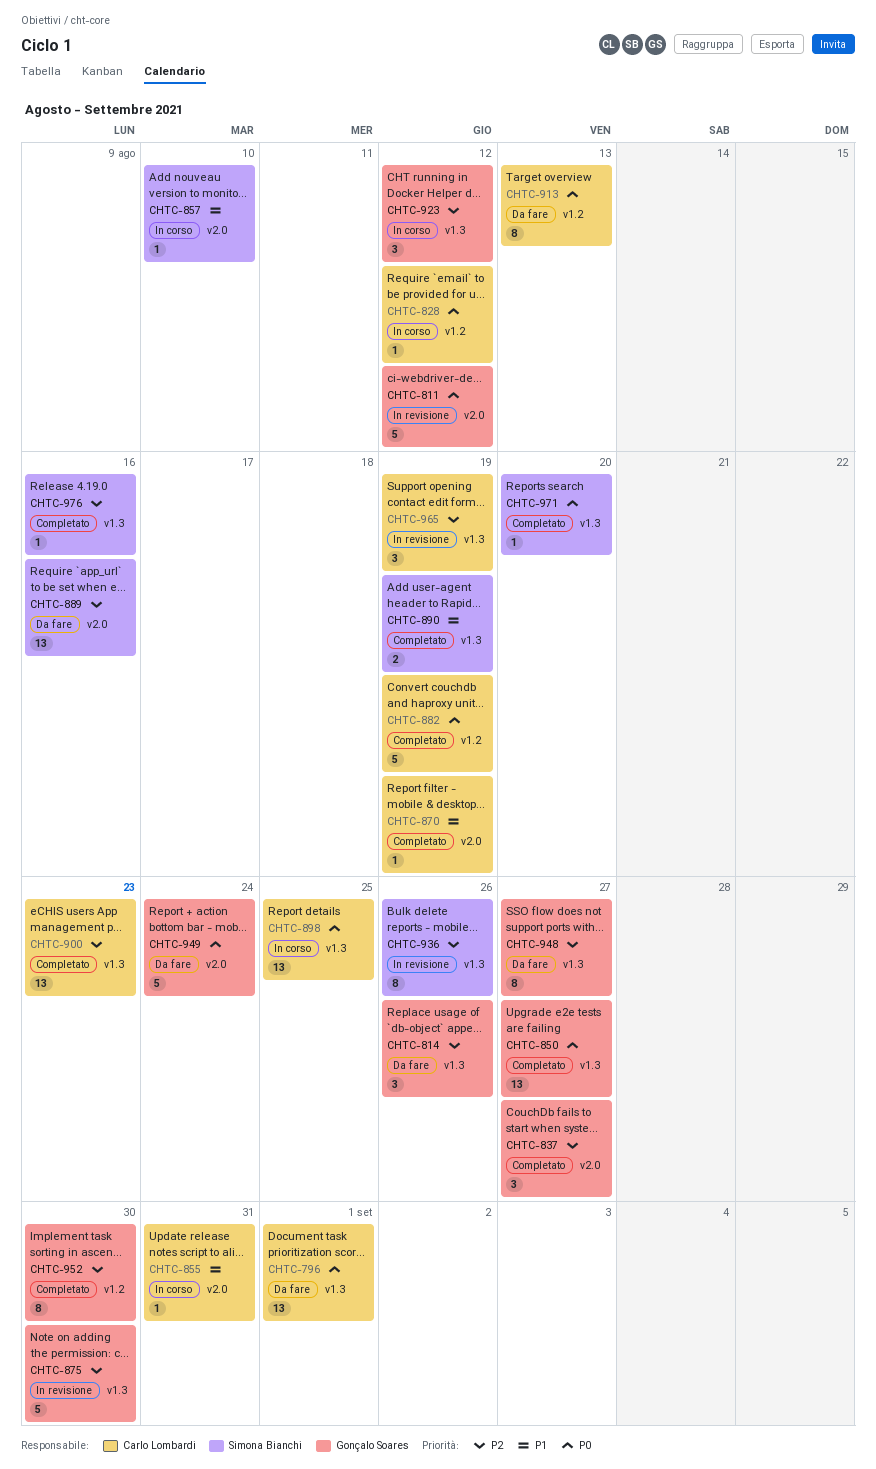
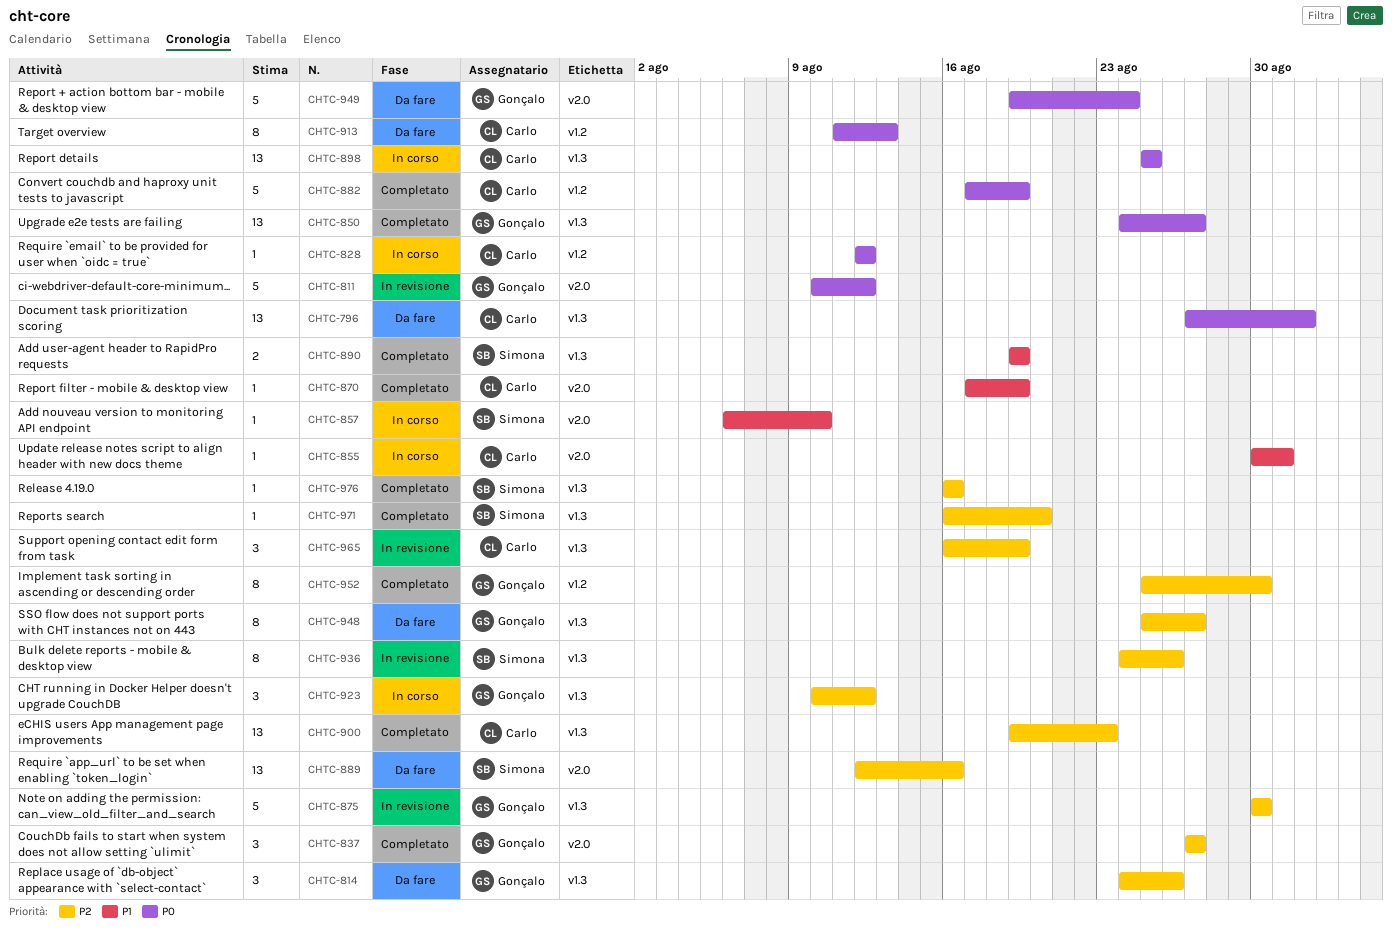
CHTC-971, priority: P0 -> P2

